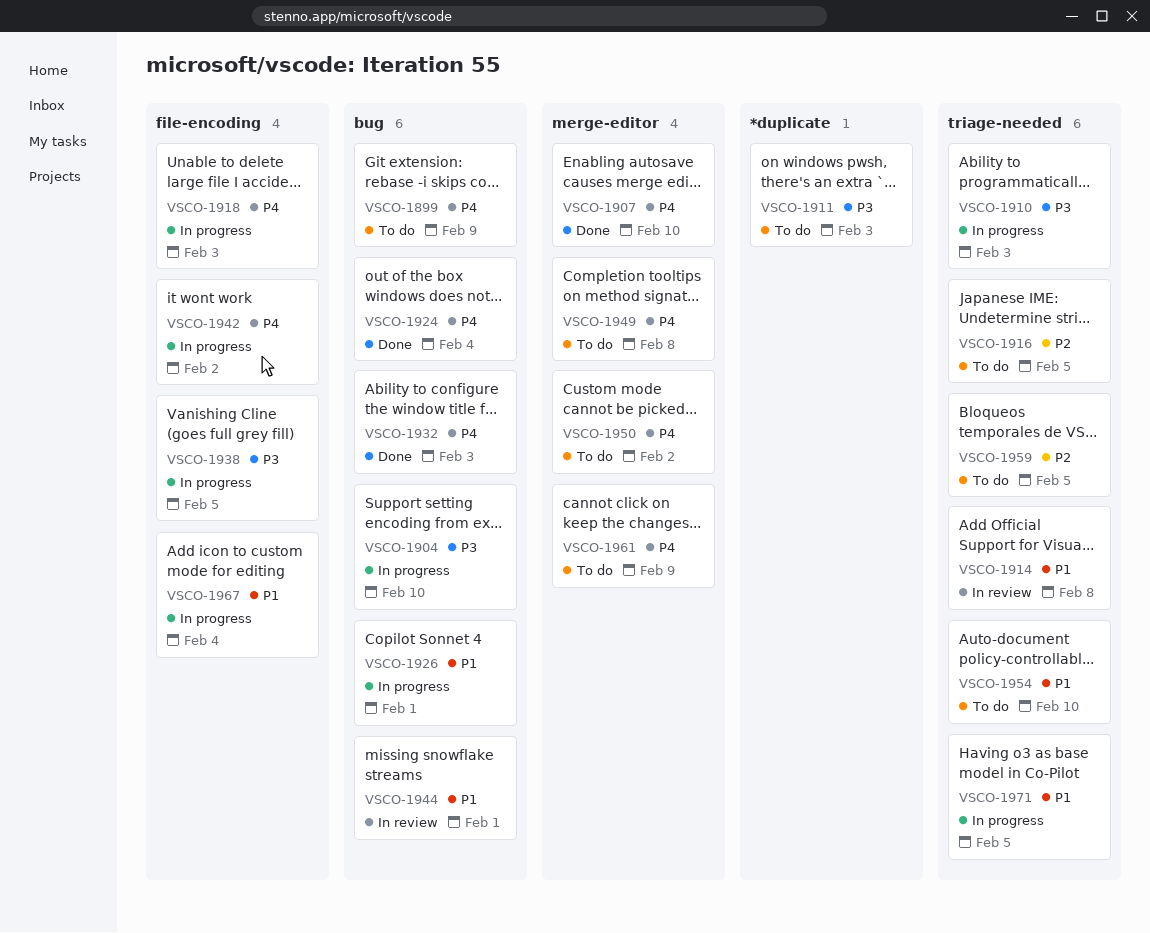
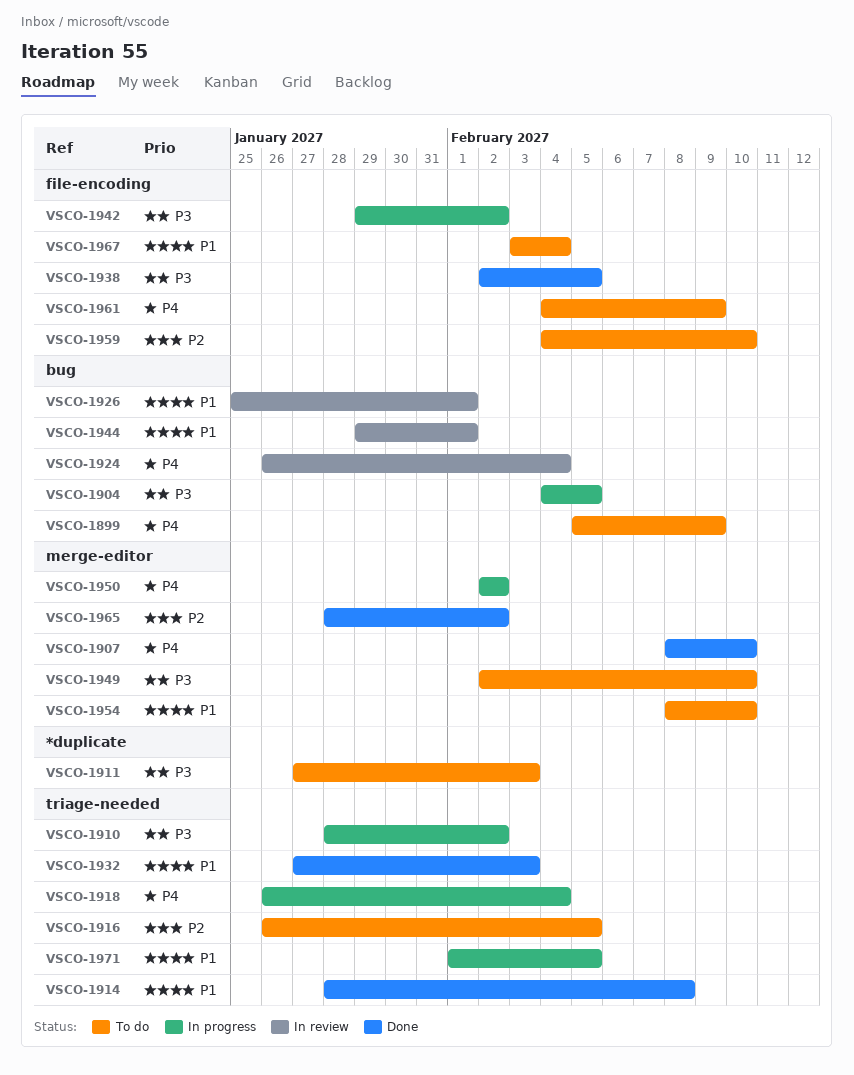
VSCO-1904, due: Feb 10 -> Feb 5
VSCO-1910, due: Feb 3 -> Feb 2
VSCO-1914, status: In review -> Done
VSCO-1918, label: file-encoding -> triage-needed
VSCO-1918, due: Feb 3 -> Feb 4
VSCO-1924, status: Done -> In review
VSCO-1926, status: In progress -> In review
VSCO-1932, priority: P4 -> P1
VSCO-1932, label: bug -> triage-needed
VSCO-1938, status: In progress -> Done
VSCO-1942, priority: P4 -> P3
VSCO-1949, priority: P4 -> P3
VSCO-1949, due: Feb 8 -> Feb 10
VSCO-1950, status: To do -> In progress
VSCO-1954, label: triage-needed -> merge-editor
VSCO-1959, label: triage-needed -> file-encoding
VSCO-1959, due: Feb 5 -> Feb 10
VSCO-1961, label: merge-editor -> file-encoding
VSCO-1965: none -> present
VSCO-1967, status: In progress -> To do

